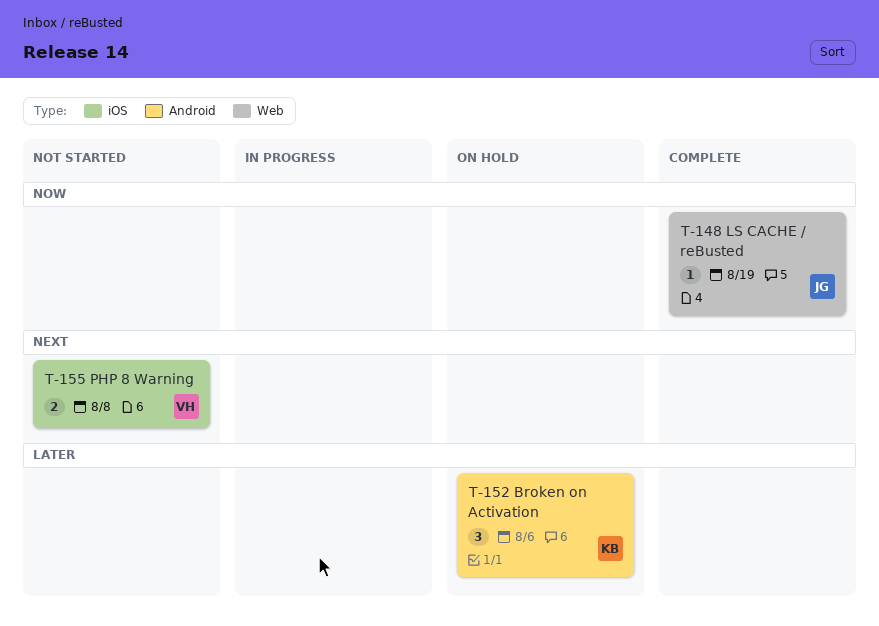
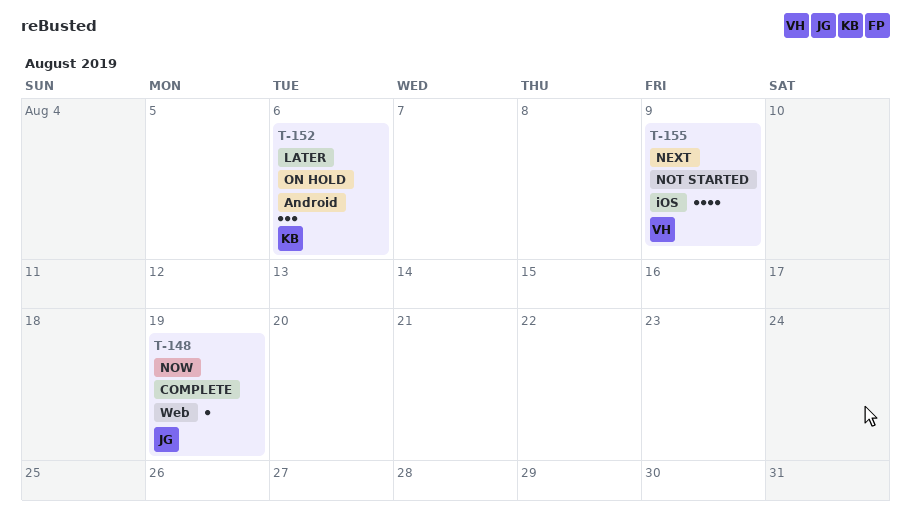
T-155, estimate: 2 -> 4
T-155, due: Aug 8 -> Aug 9

